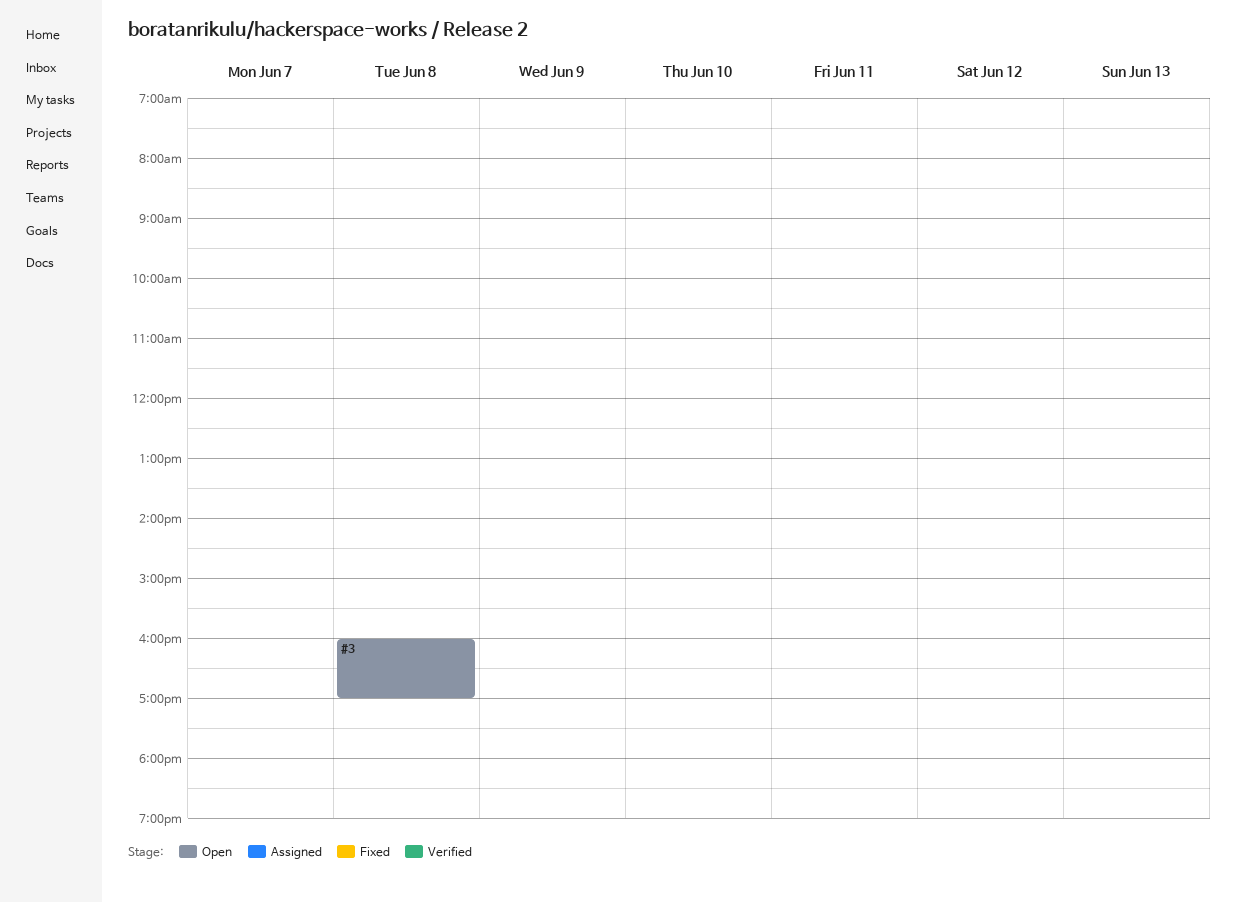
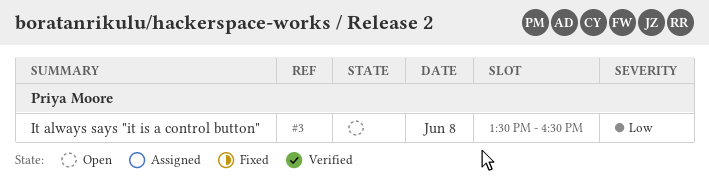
#3, begins: 16:00 -> 13:30
#3, ends: 17:00 -> 16:30

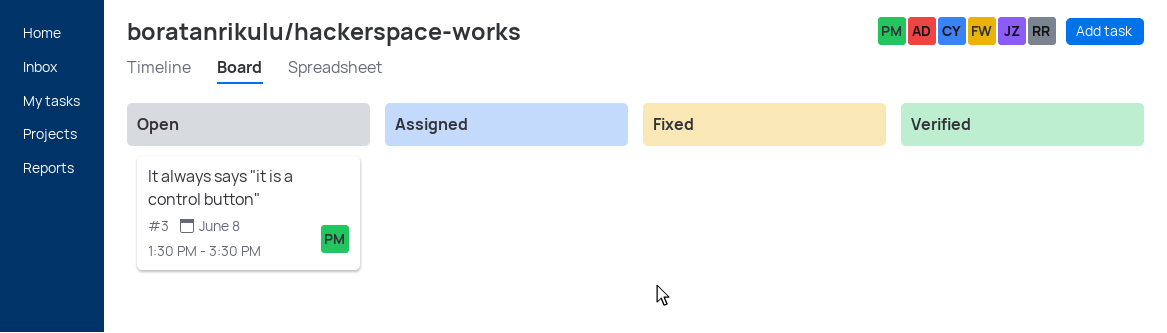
#3, ends: 16:30 -> 15:30

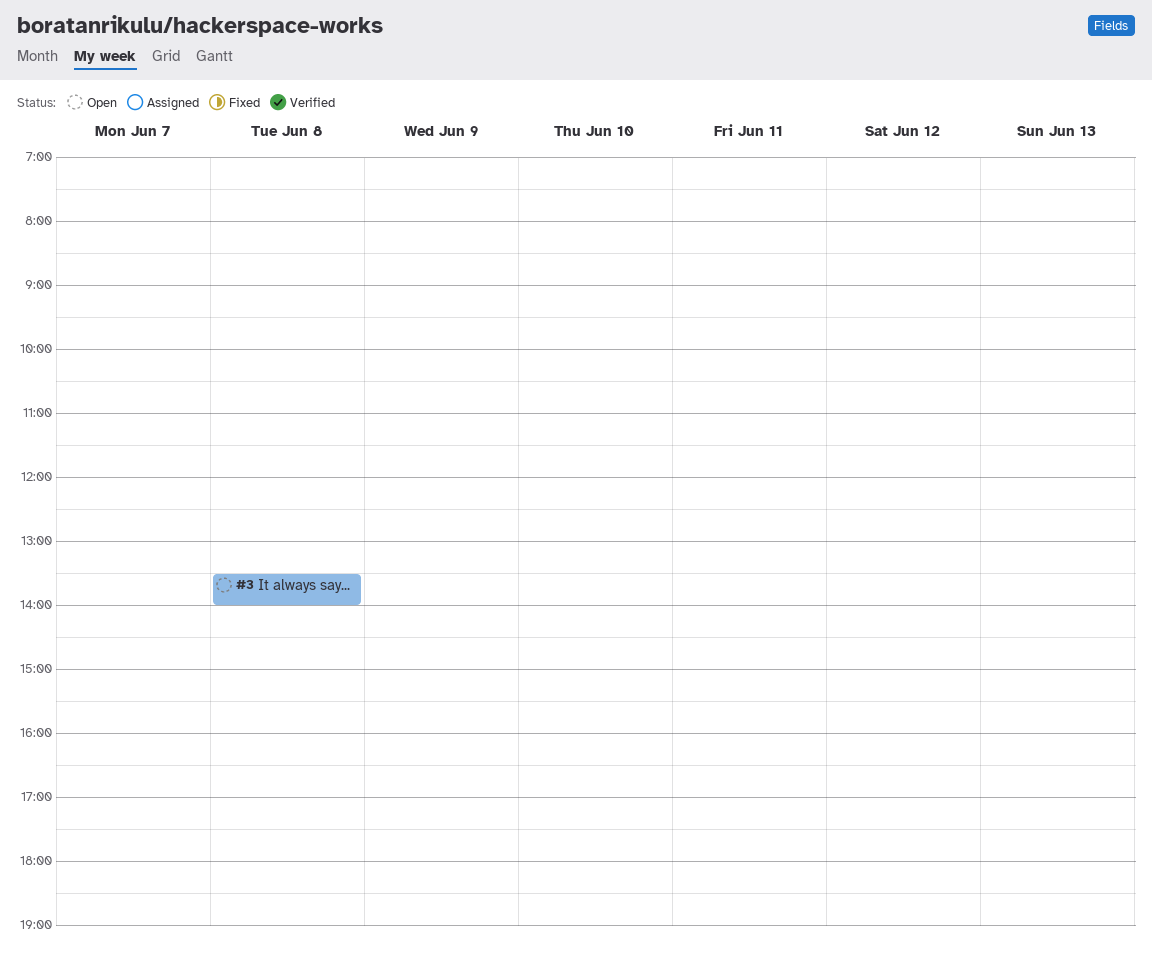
#3, ends: 15:30 -> 14:00

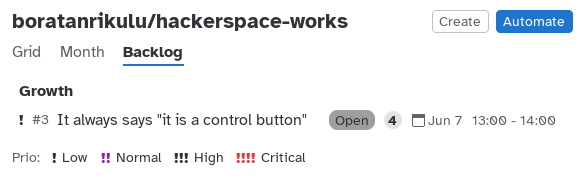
#3, day: Jun 8 -> Jun 7
#3, begins: 13:30 -> 13:00

